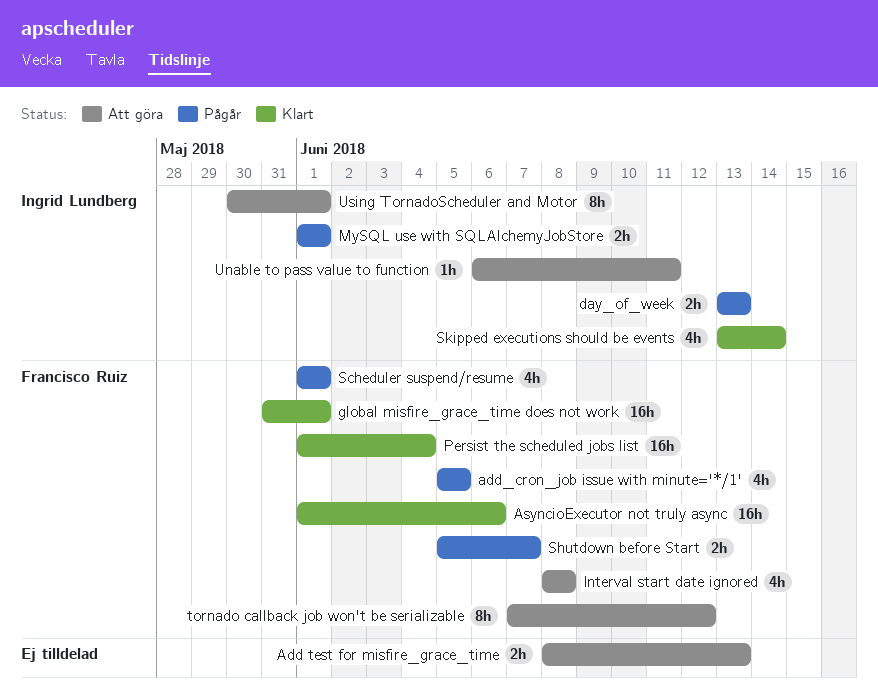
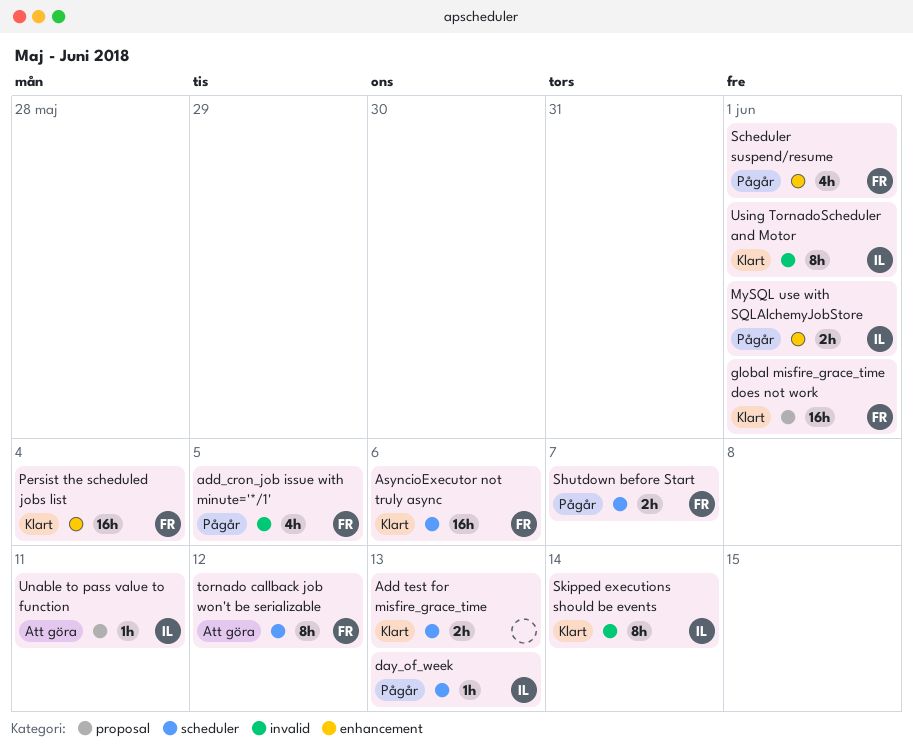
Add test for misfire_grace_time, status: Att göra -> Klart
day_of_week, estimate: 2h -> 1h
Interval start date ignored: present -> none
Skipped executions should be events, estimate: 4h -> 8h
Using TornadoScheduler and Motor, status: Att göra -> Klart

